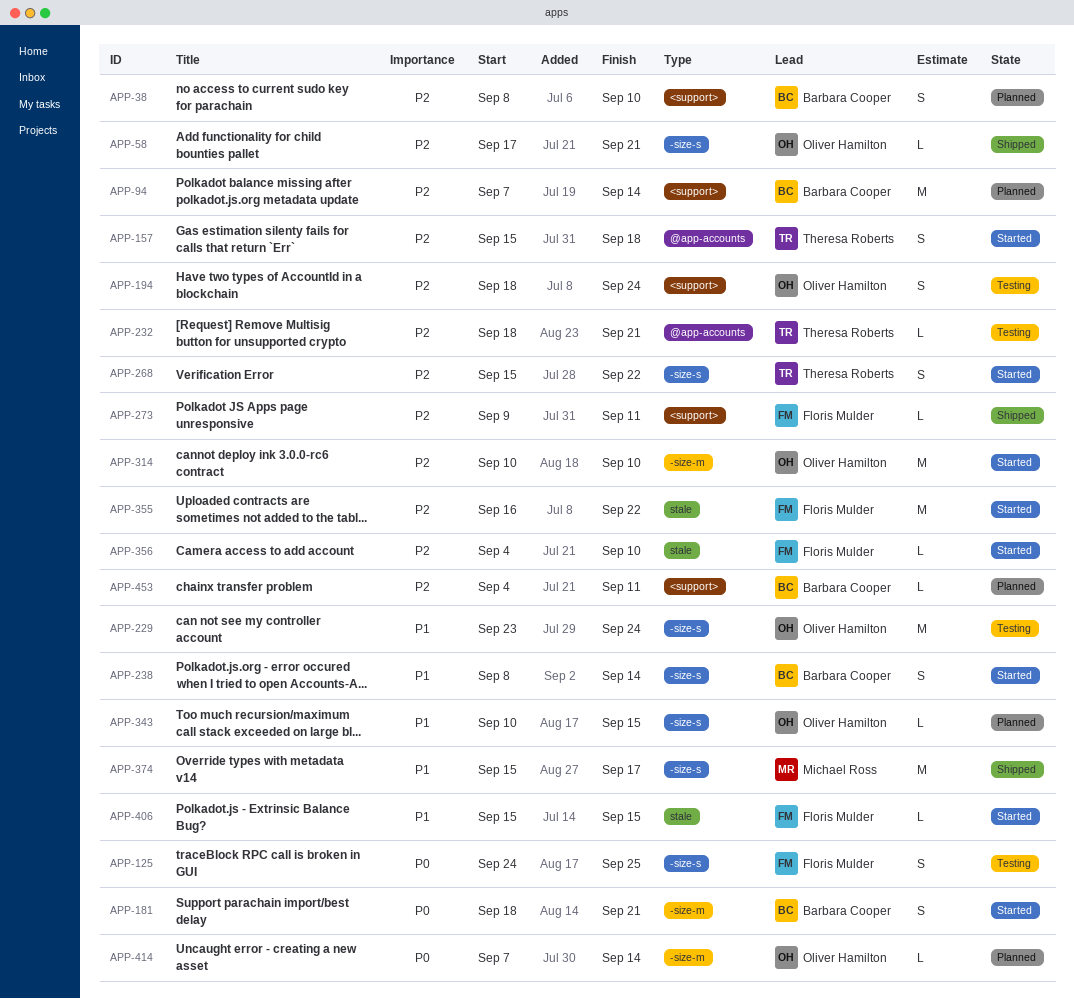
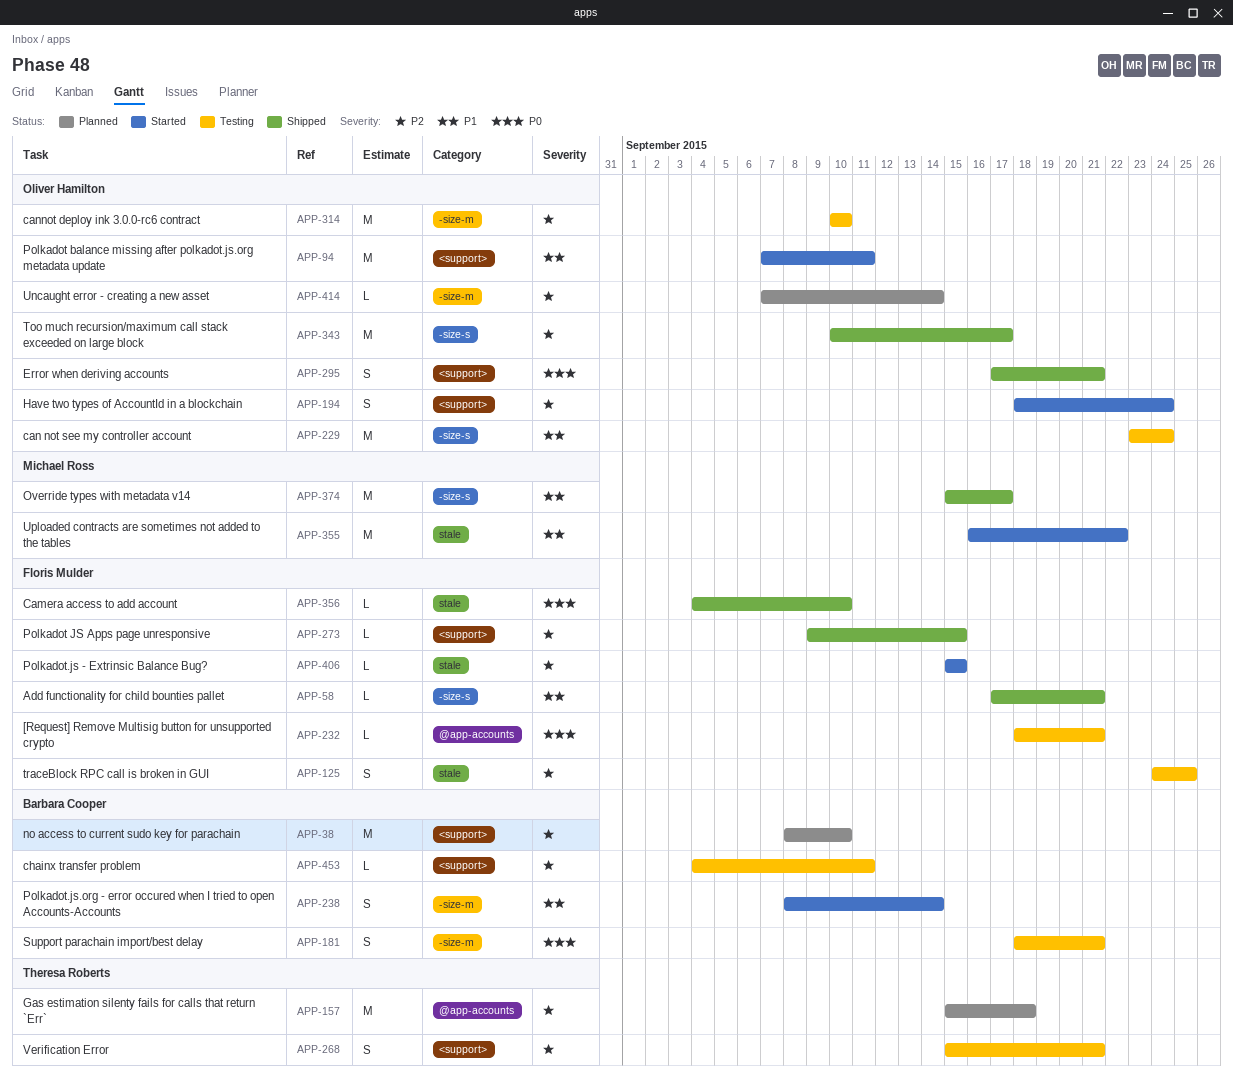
APP-38, estimate: S -> M
APP-58, owner: Oliver Hamilton -> Floris Mulder
APP-58, priority: P2 -> P1
APP-94, status: Planned -> Started
APP-94, owner: Barbara Cooper -> Oliver Hamilton
APP-94, priority: P2 -> P1
APP-94, due: Sep 14 -> Sep 11
APP-125, priority: P0 -> P2
APP-125, label: -size-s -> stale
APP-157, status: Started -> Planned
APP-157, estimate: S -> M
APP-181, status: Started -> Testing
APP-194, status: Testing -> Started
APP-232, owner: Theresa Roberts -> Floris Mulder
APP-232, priority: P2 -> P0
APP-238, label: -size-s -> -size-m
APP-268, status: Started -> Testing
APP-268, label: -size-s -> <support>
APP-268, due: Sep 22 -> Sep 21
APP-273, due: Sep 11 -> Sep 15
APP-295: none -> present
APP-314, status: Started -> Testing
APP-343, status: Planned -> Shipped
APP-343, priority: P1 -> P2
APP-343, estimate: L -> M
APP-343, due: Sep 15 -> Sep 17
APP-355, owner: Floris Mulder -> Michael Ross
APP-355, priority: P2 -> P1
APP-356, status: Started -> Shipped
APP-356, priority: P2 -> P0
APP-406, priority: P1 -> P2
APP-414, priority: P0 -> P2
APP-453, status: Planned -> Testing

